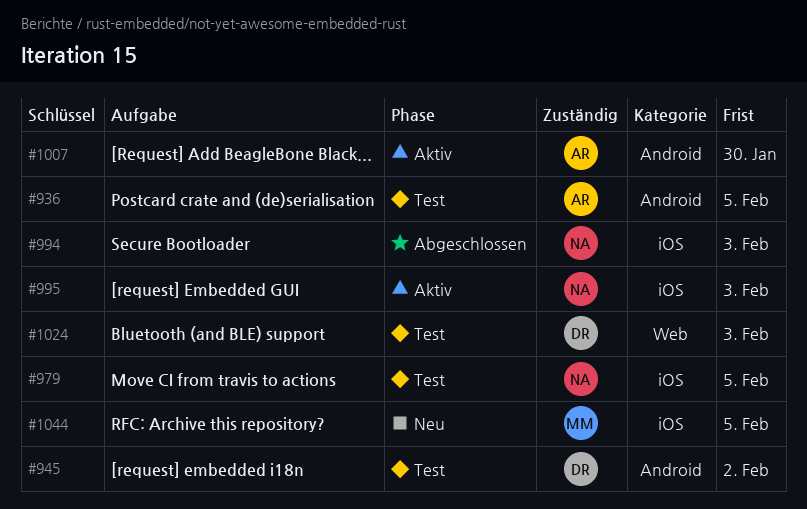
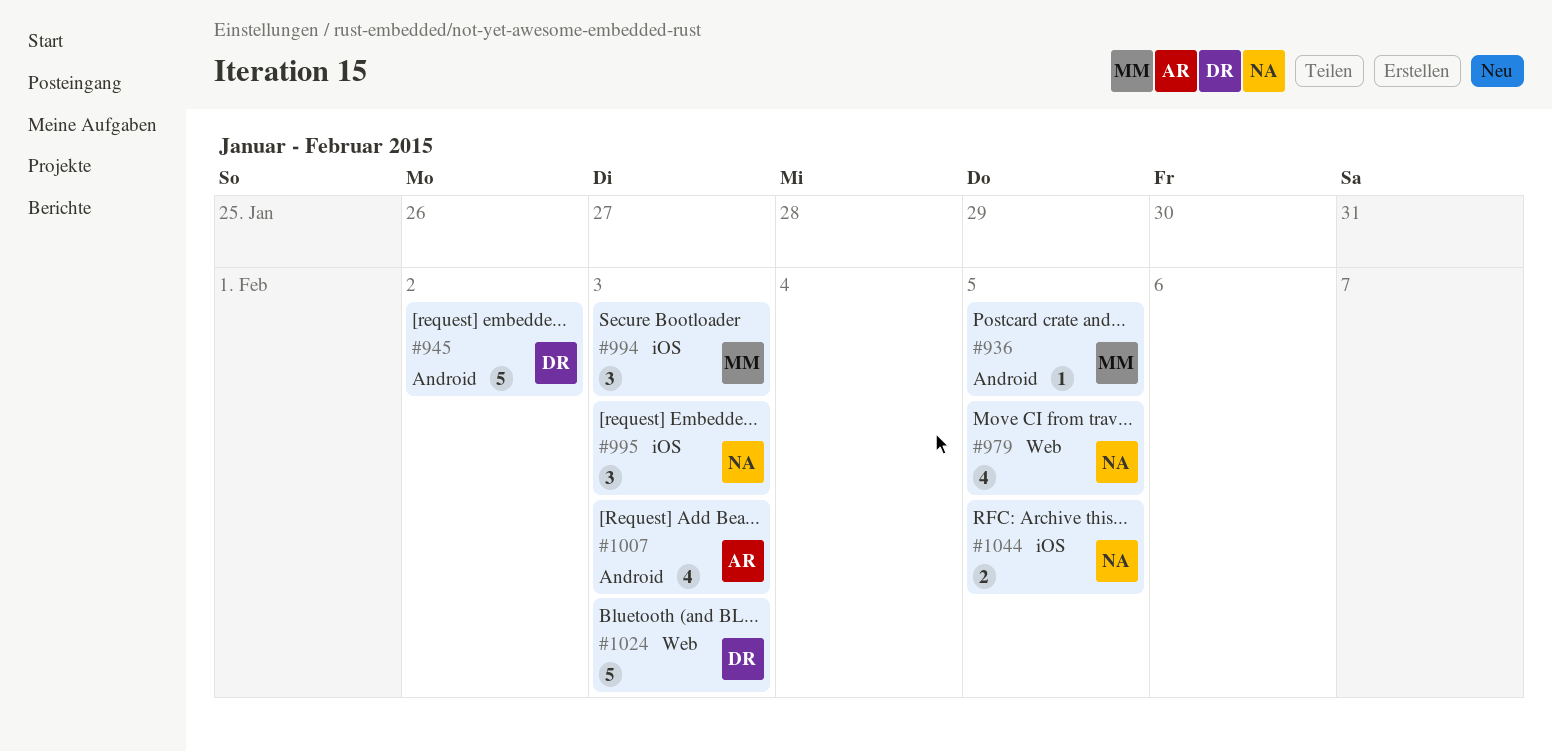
#936, owner: AR -> MM
#979, label: iOS -> Web
#994, owner: NA -> MM
#1007, due: Jan 30 -> Feb 3
#1044, owner: MM -> NA

